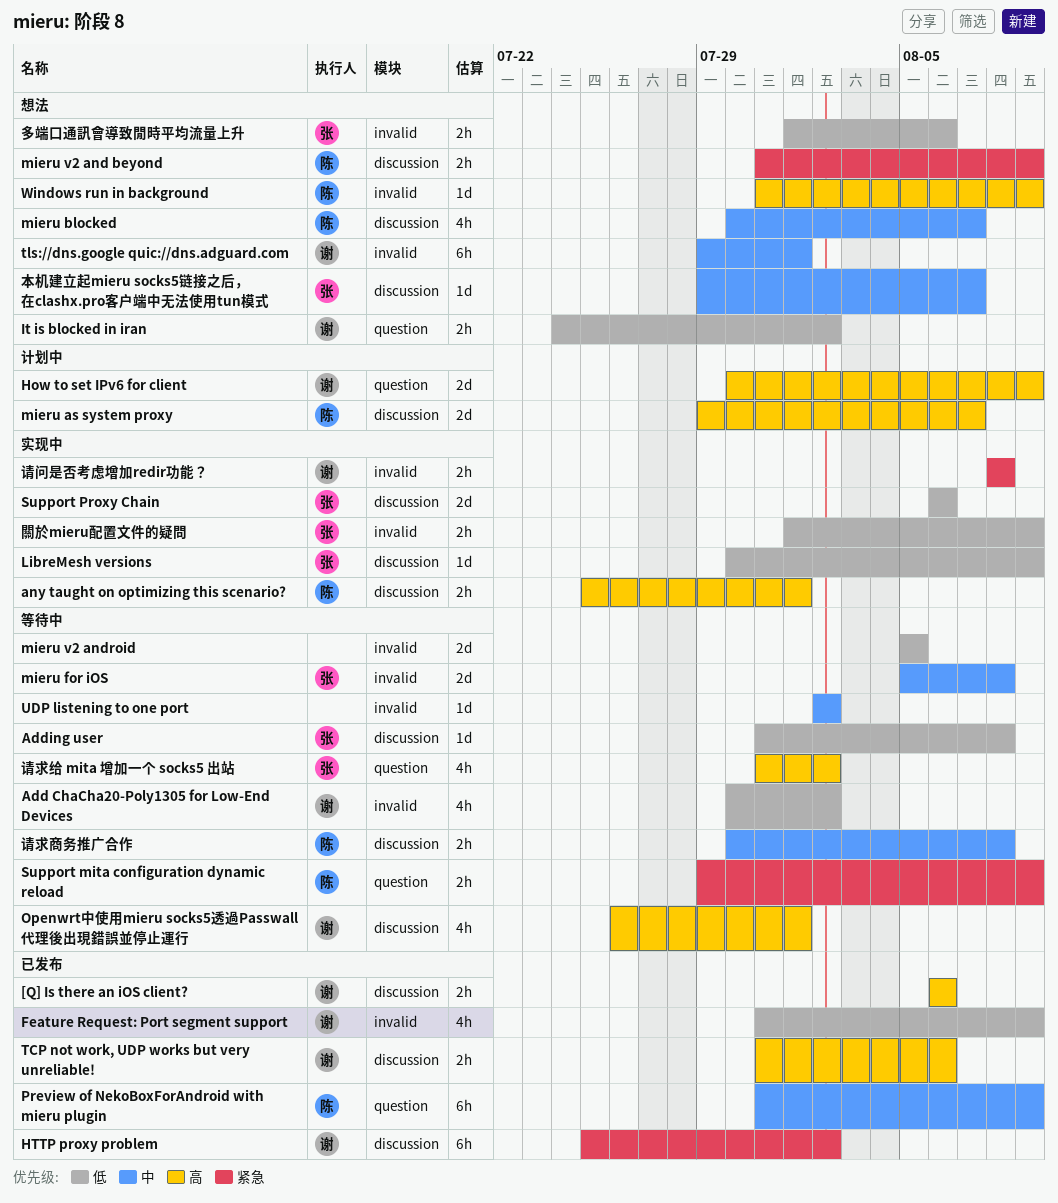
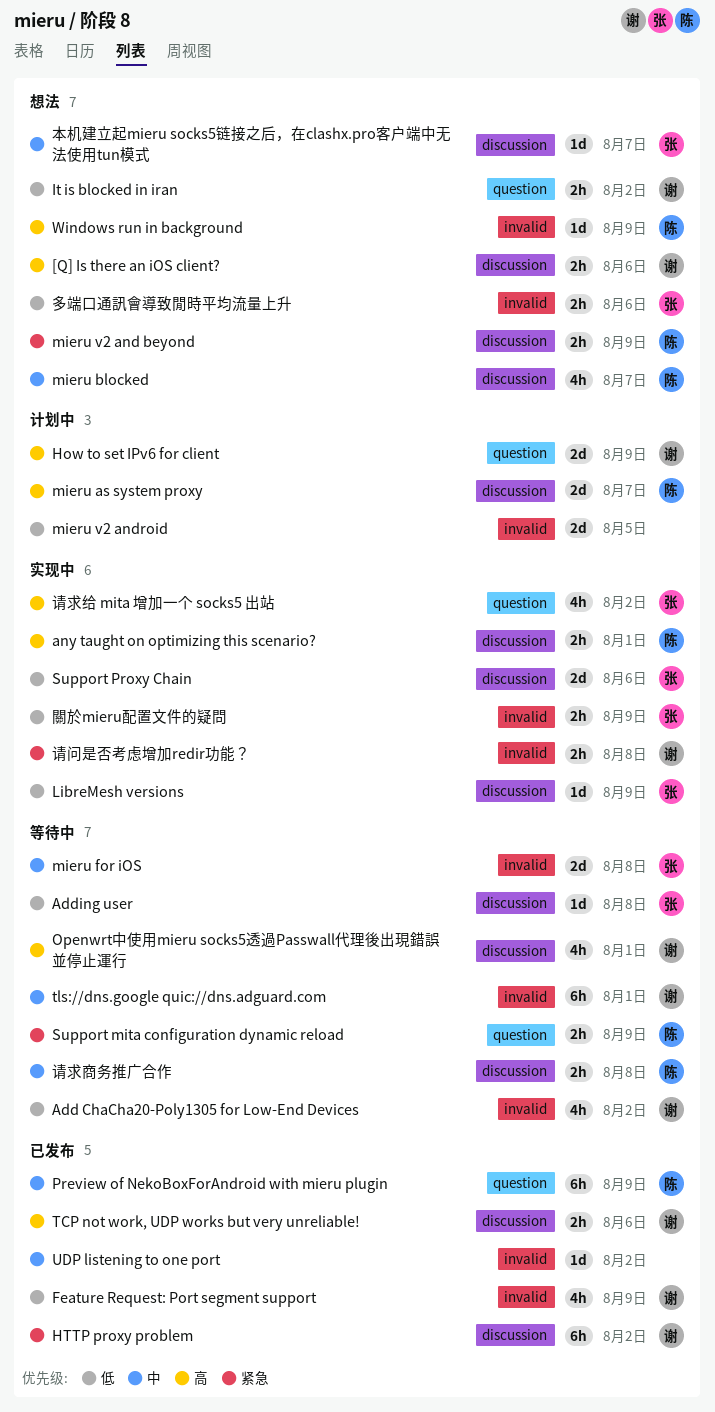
[Q] Is there an iOS client?, status: 已发布 -> 想法
mieru v2 android, status: 等待中 -> 计划中
tls://dns.google quic://dns.adguard.com, status: 想法 -> 等待中
UDP listening to one port, status: 等待中 -> 已发布
请求给 mita 增加一个 socks5 出站, status: 等待中 -> 实现中

